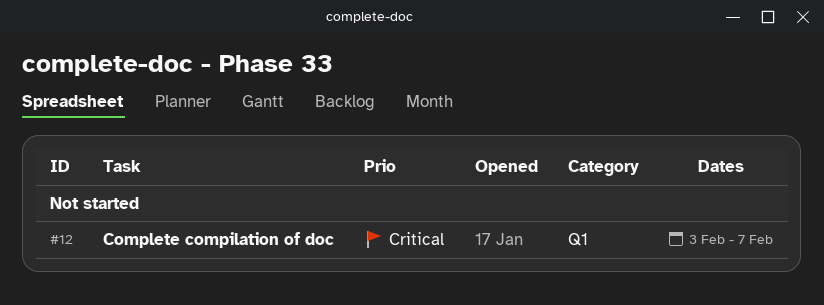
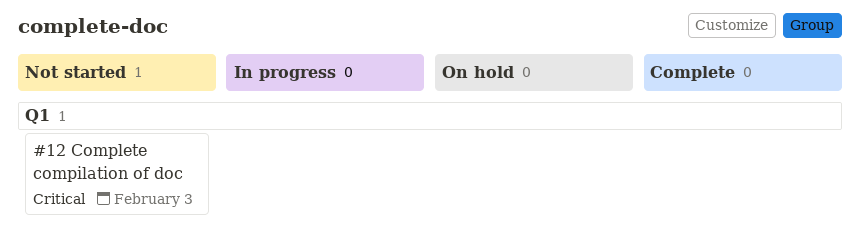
#12, due: Feb 7 -> Feb 3

